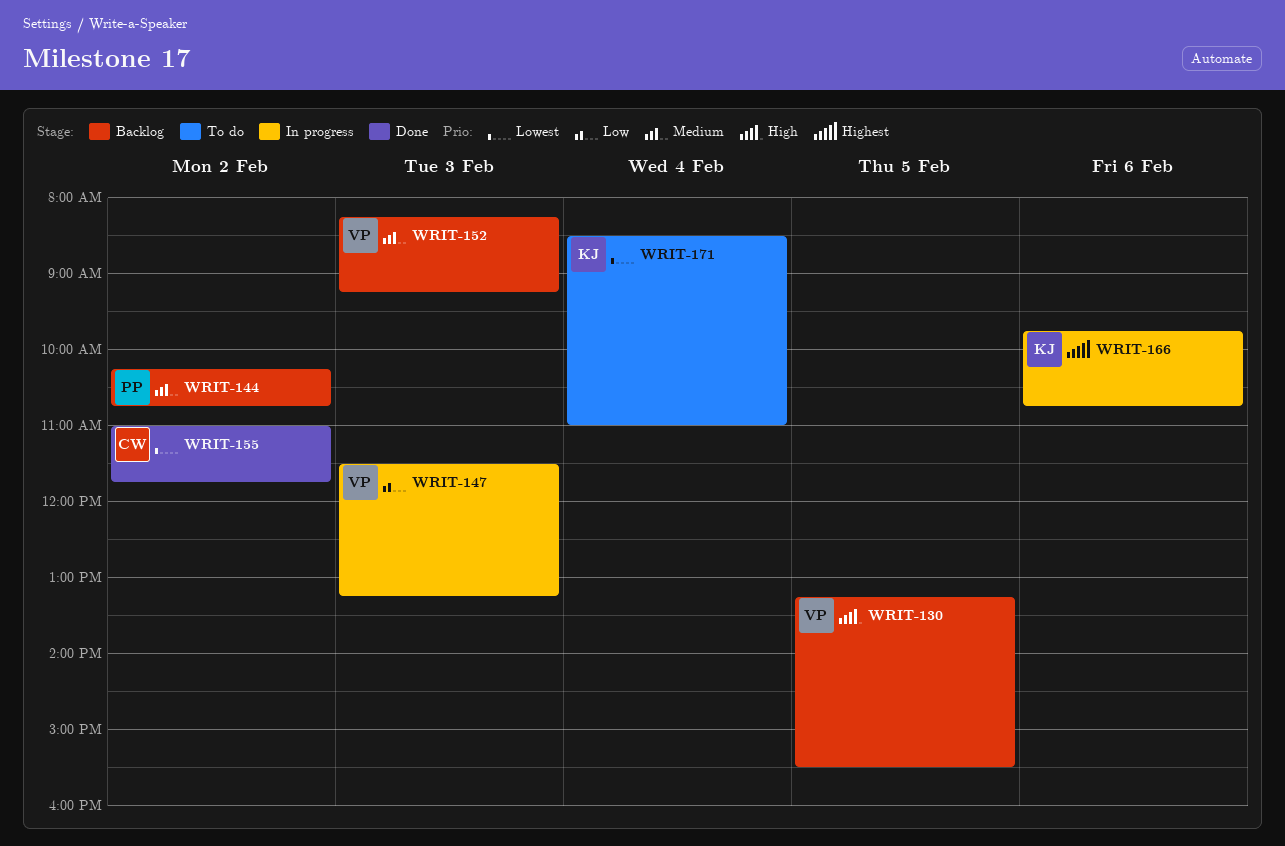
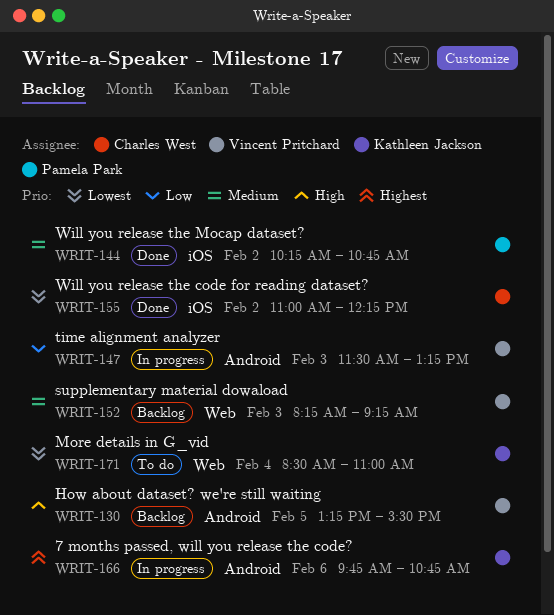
WRIT-144, status: Backlog -> Done
WRIT-155, ends: 11:45 -> 12:15

